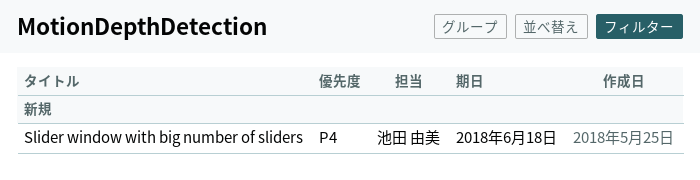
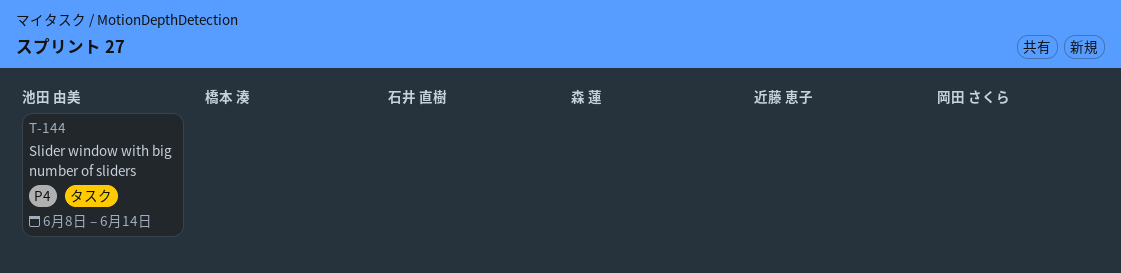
Slider window with big number of sliders, due: Jun 18 -> Jun 14

